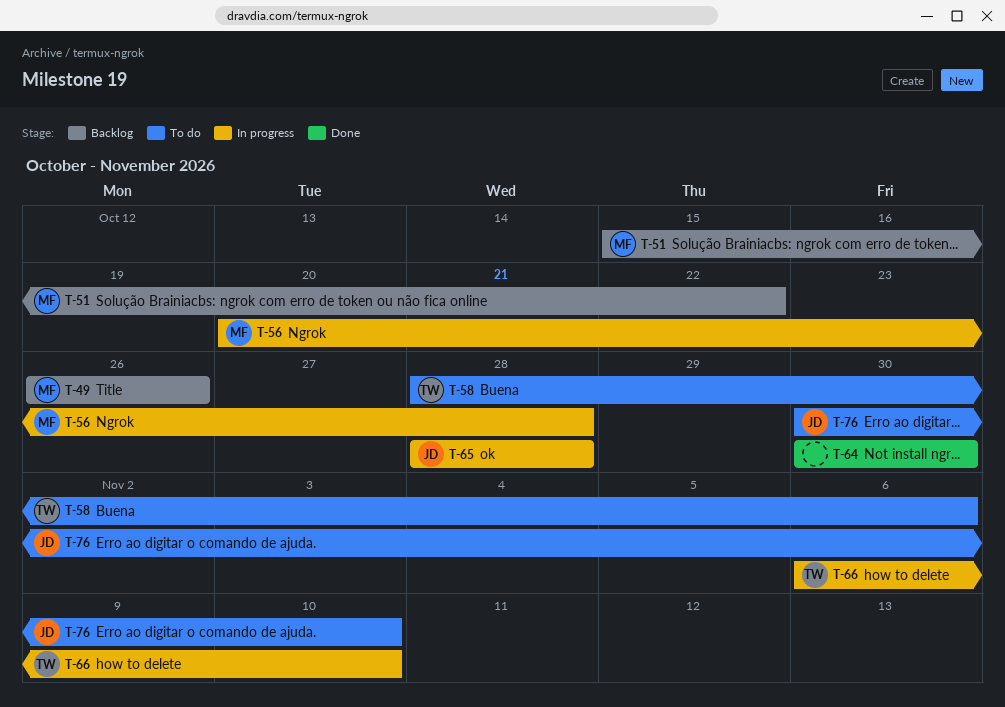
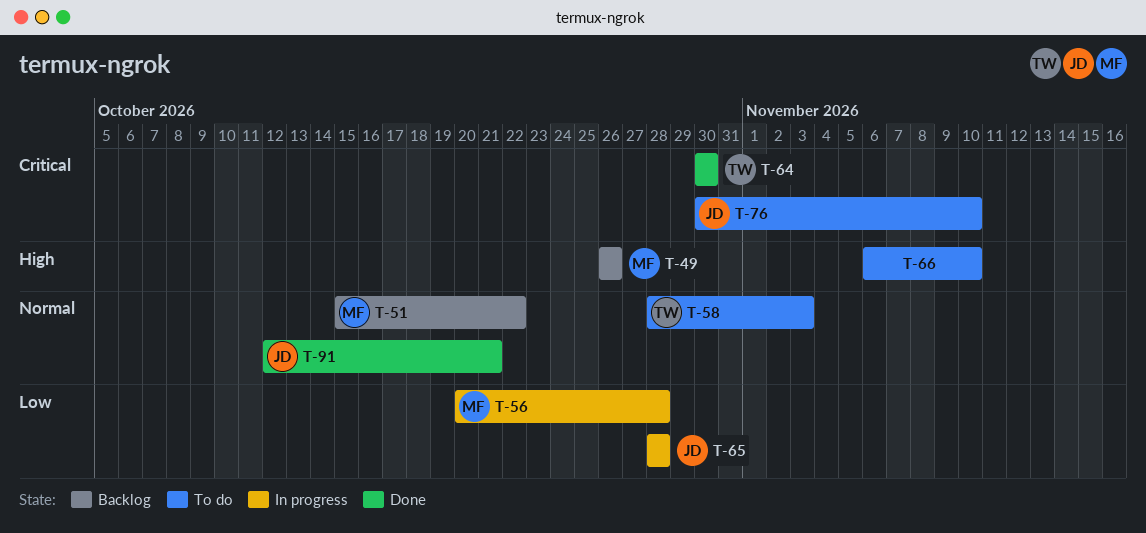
T-58, due: Nov 6 -> Nov 3
T-64, owner: none -> TW
T-66, status: In progress -> To do
T-66, owner: TW -> none
T-91: none -> present

